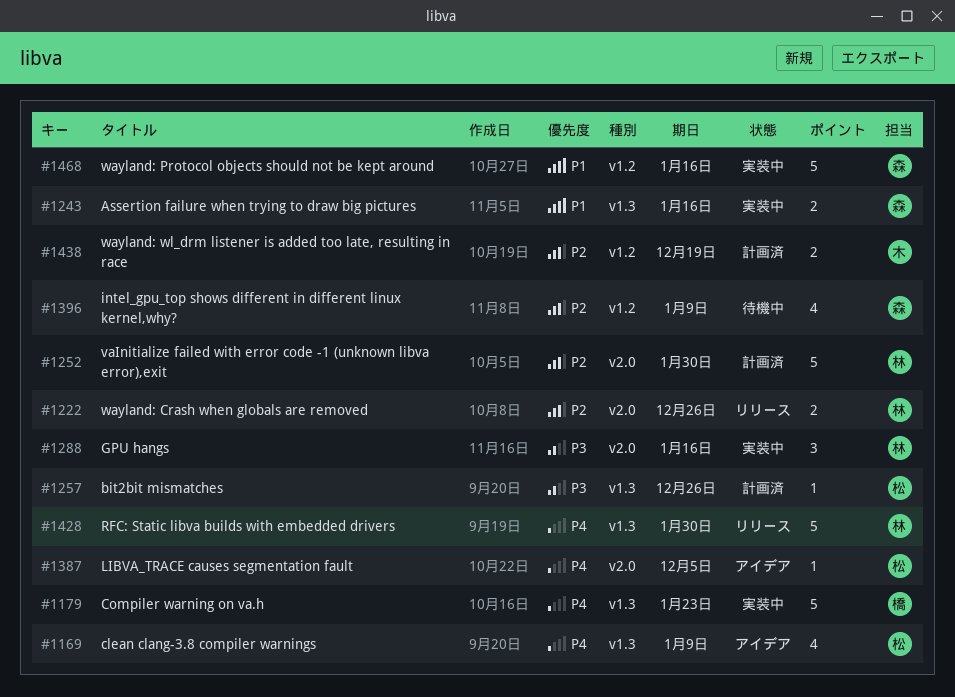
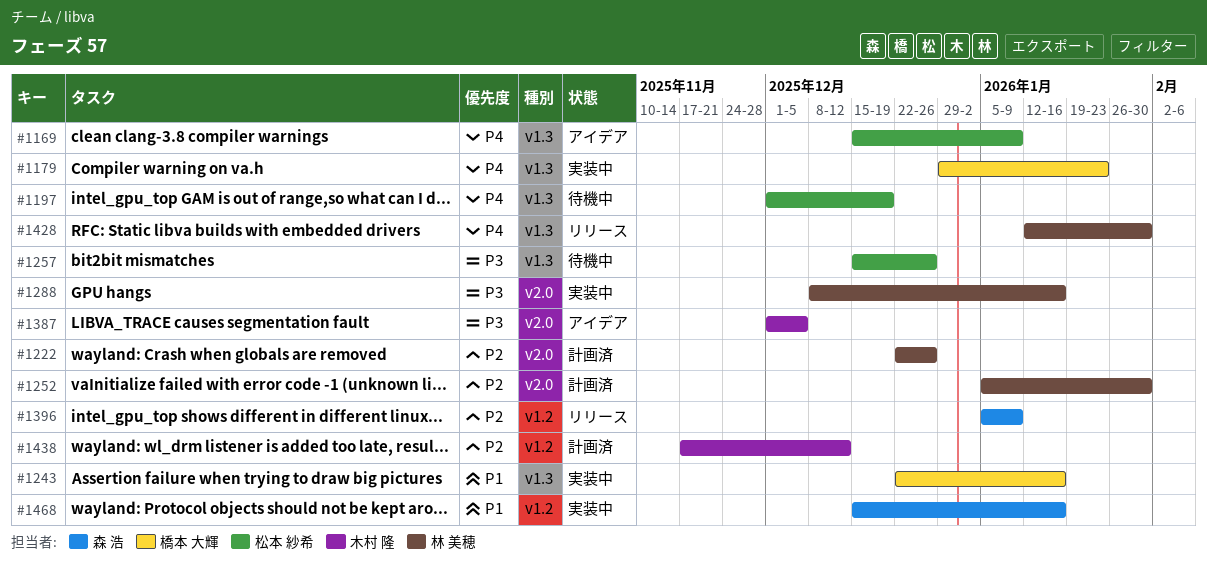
#1197: none -> present
#1222, status: リリース -> 計画済
#1243, owner: 森 浩 -> 橋本 大輝
#1257, status: 計画済 -> 待機中
#1387, owner: 松本 紗希 -> 木村 隆
#1387, priority: P4 -> P3
#1396, status: 待機中 -> リリース
#1438, due: Dec 19 -> Dec 12

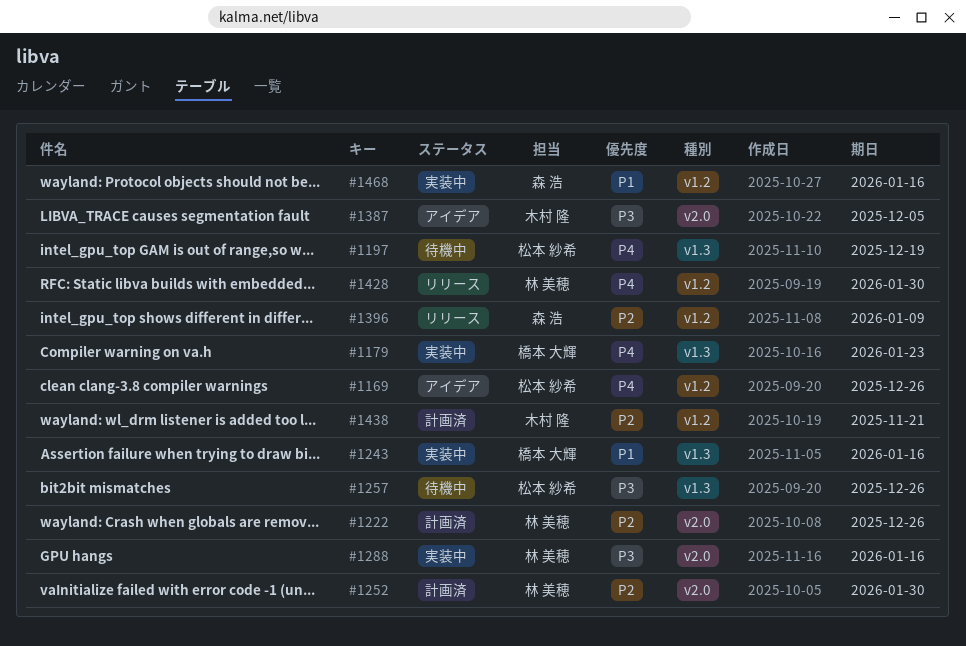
#1169, label: v1.3 -> v1.2
#1169, due: Jan 9 -> Dec 26
#1428, label: v1.3 -> v1.2
#1438, due: Dec 12 -> Nov 21

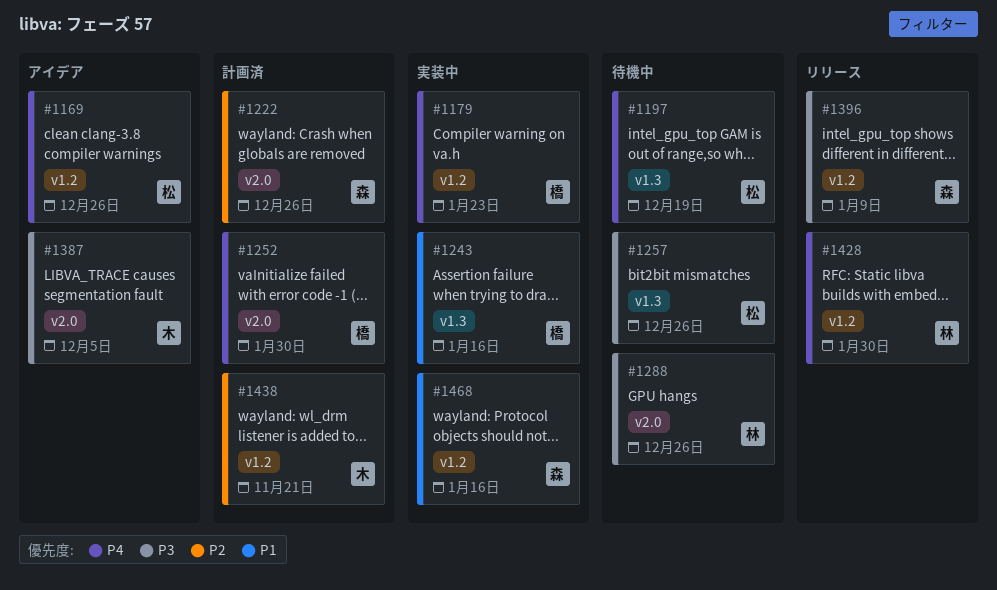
#1179, label: v1.3 -> v1.2
#1222, owner: 林 美穂 -> 森 浩
#1252, owner: 林 美穂 -> 橋本 大輝
#1252, priority: P2 -> P4
#1288, status: 実装中 -> 待機中
#1288, due: Jan 16 -> Dec 26
#1396, priority: P2 -> P3

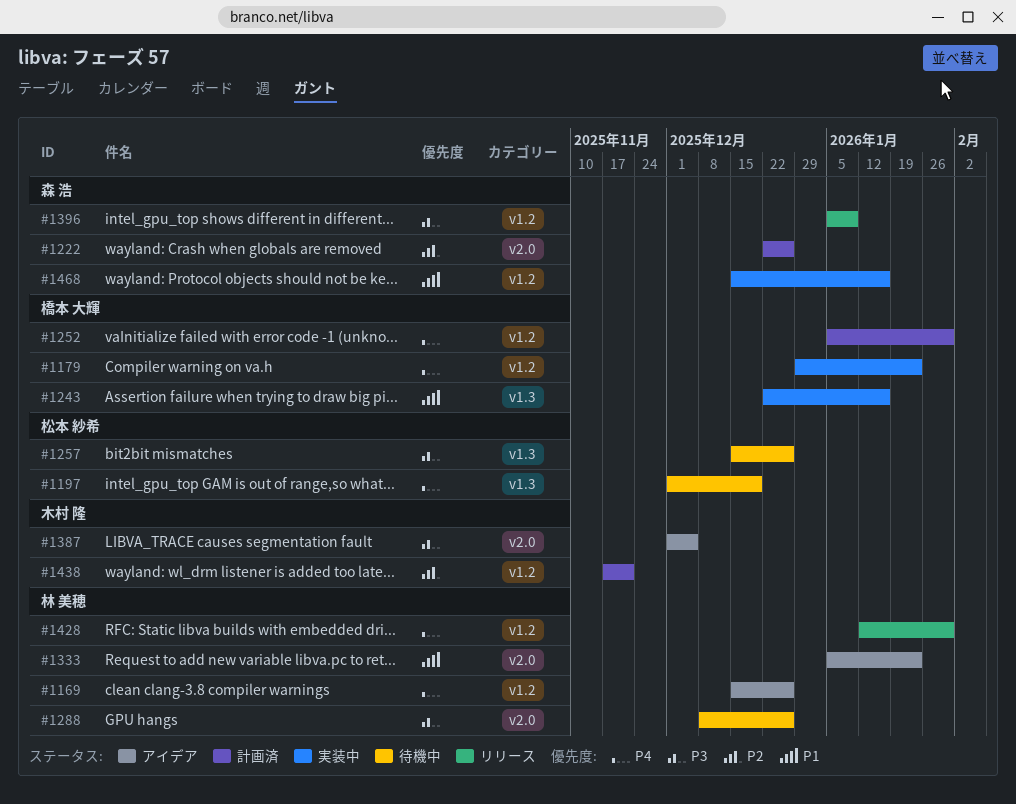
#1169, owner: 松本 紗希 -> 林 美穂
#1252, label: v2.0 -> v1.2
#1333: none -> present

